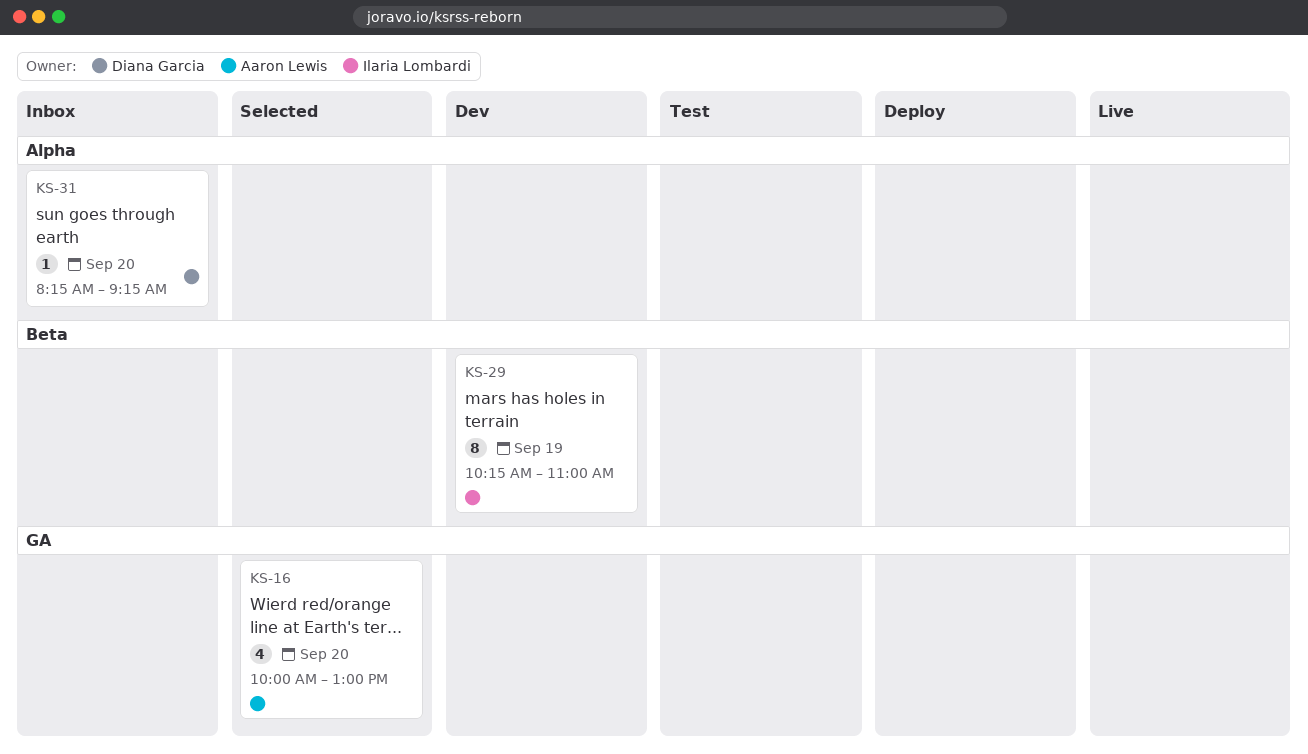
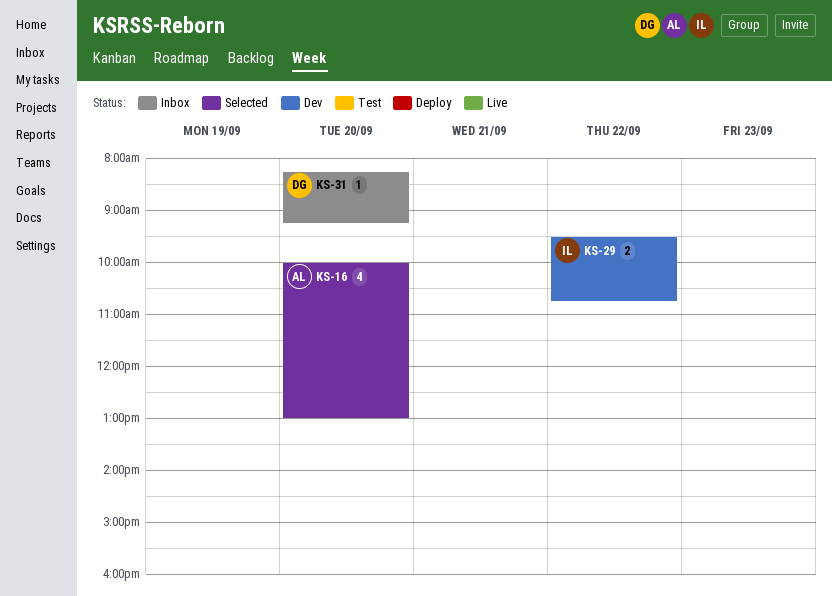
KS-29, estimate: 8 -> 2
KS-29, day: Sep 19 -> Sep 22
KS-29, begins: 10:15 -> 09:30
KS-29, ends: 11:00 -> 10:45

